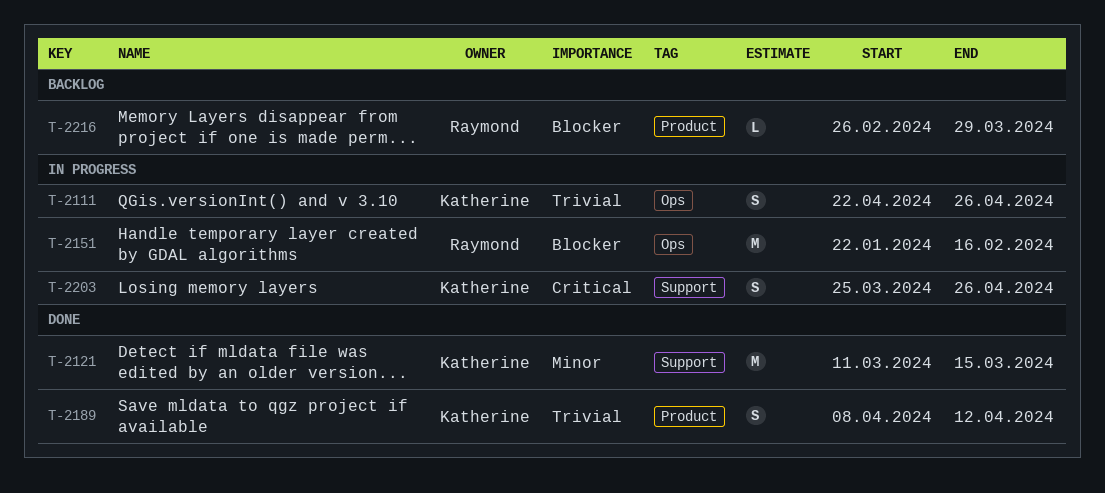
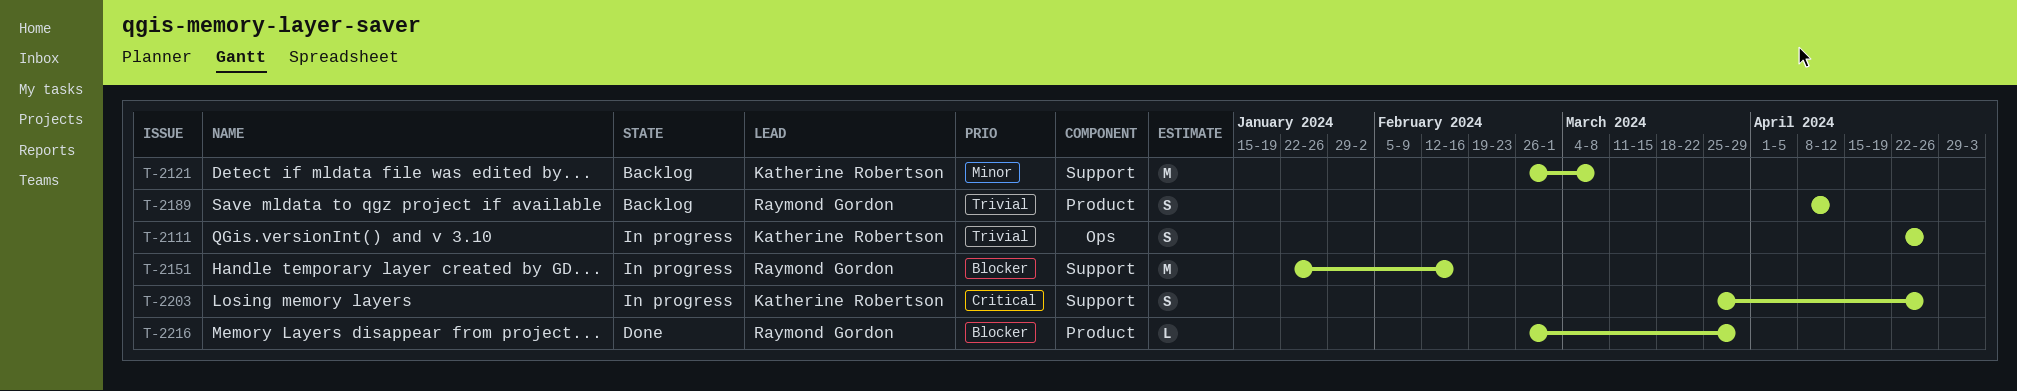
T-2121, status: Done -> Backlog
T-2121, start: Mar 11 -> Feb 26
T-2121, due: Mar 15 -> Mar 8
T-2151, label: Ops -> Support
T-2189, status: Done -> Backlog
T-2189, owner: Katherine Robertson -> Raymond Gordon
T-2216, status: Backlog -> Done

